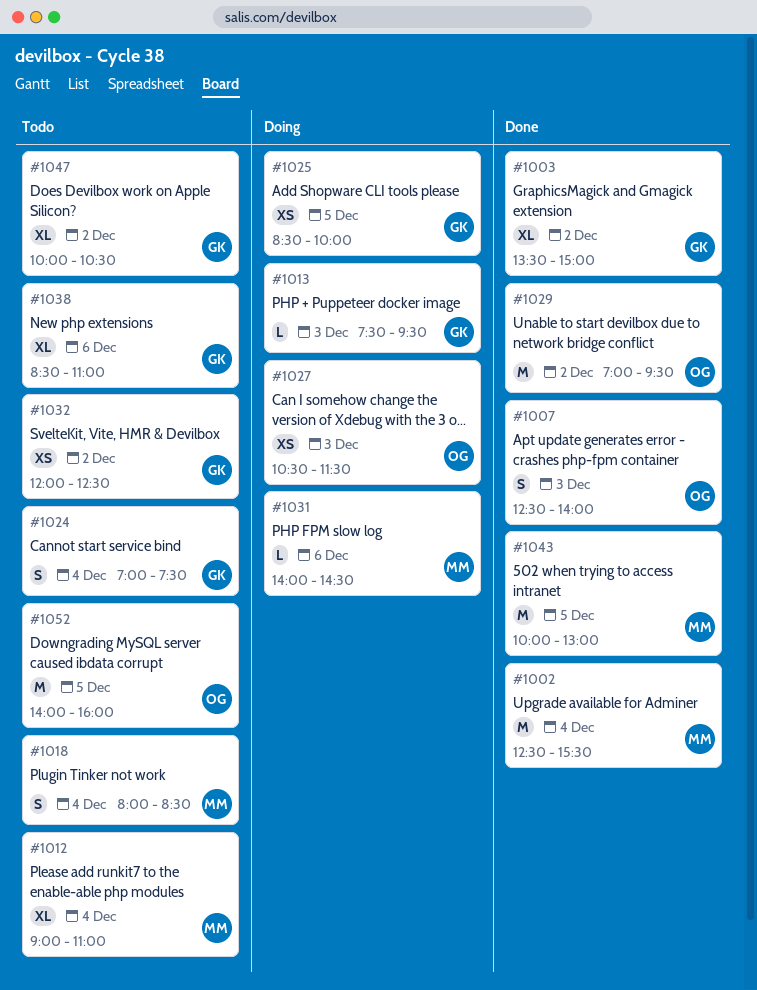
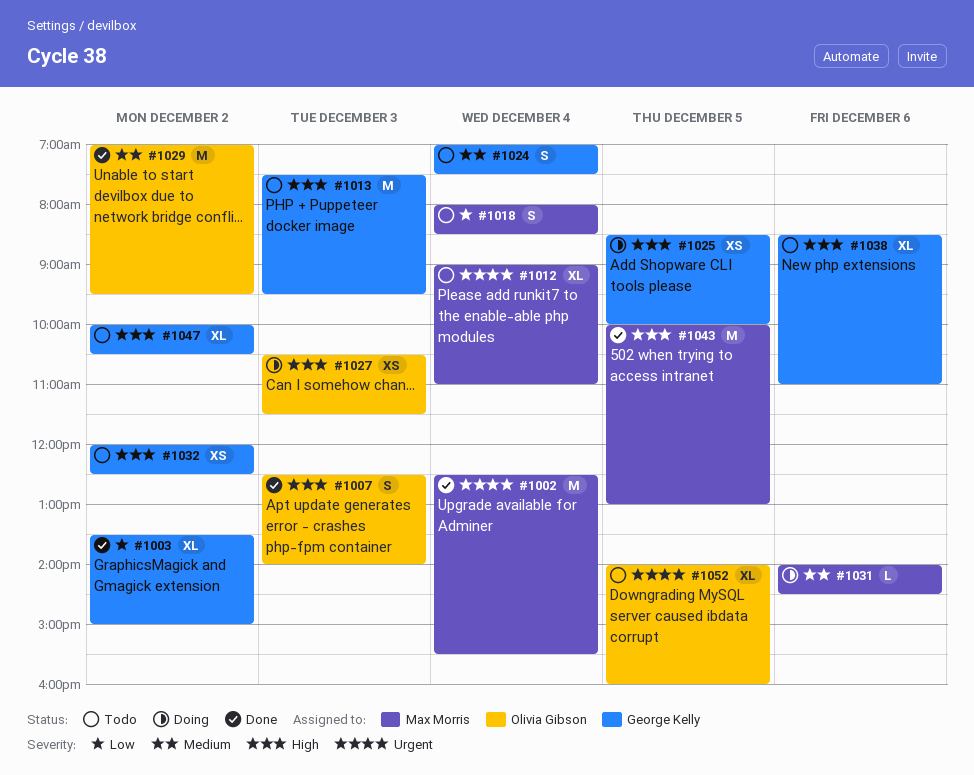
#1013, status: Doing -> Todo
#1013, estimate: L -> M
#1052, estimate: M -> XL

